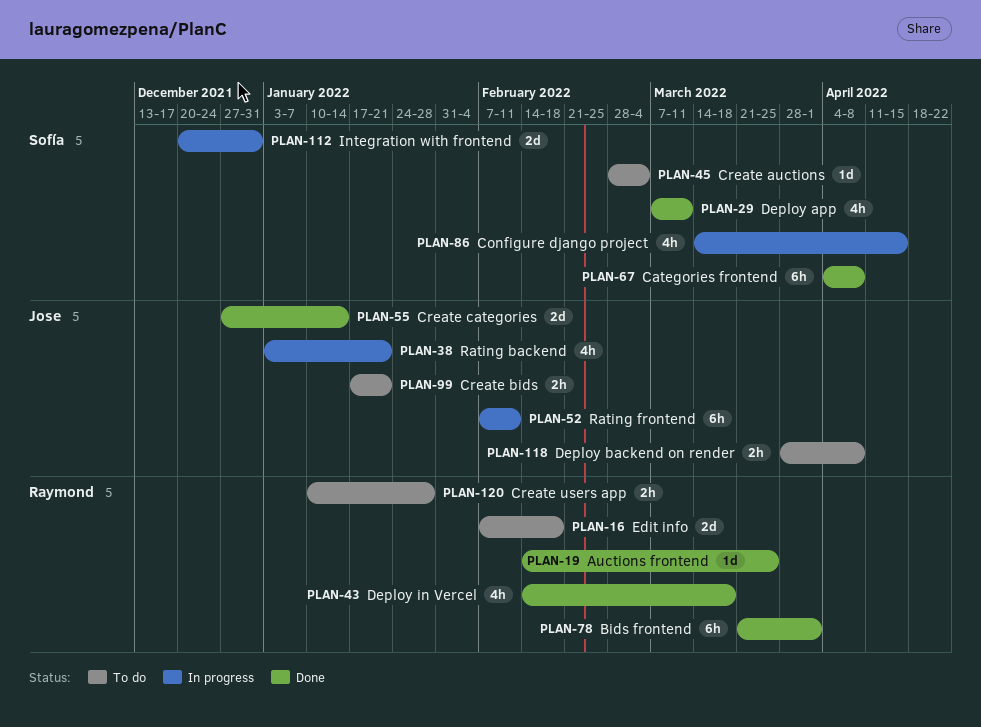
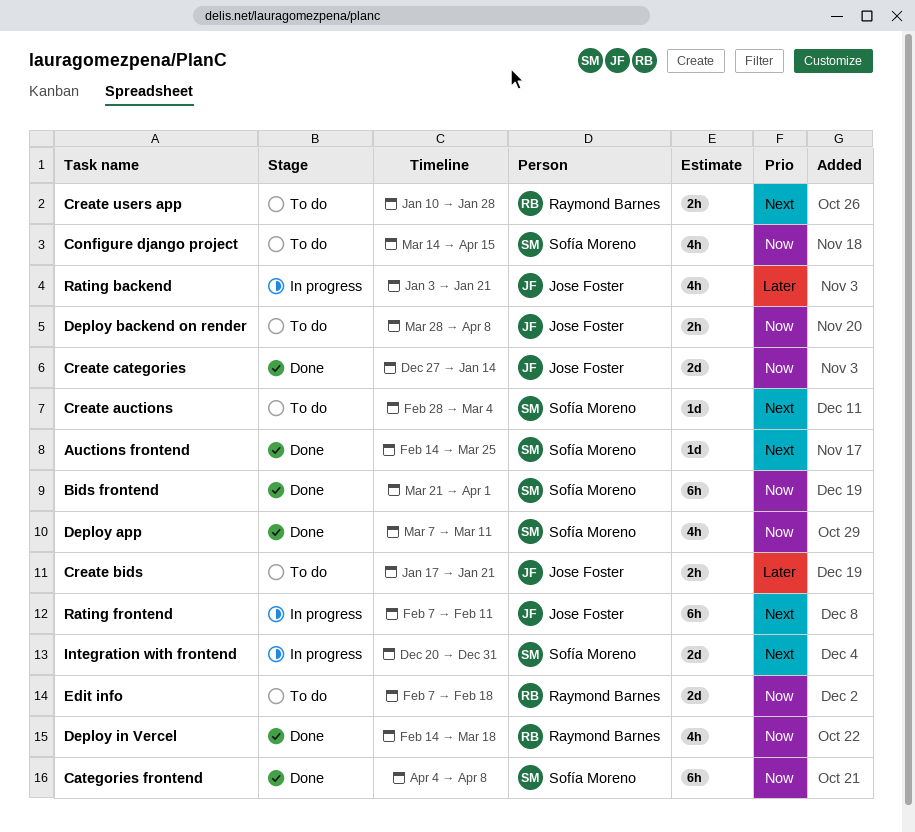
Auctions frontend, owner: Raymond Barnes -> Sofía Moreno
Bids frontend, owner: Raymond Barnes -> Sofía Moreno
Configure django project, status: In progress -> To do

